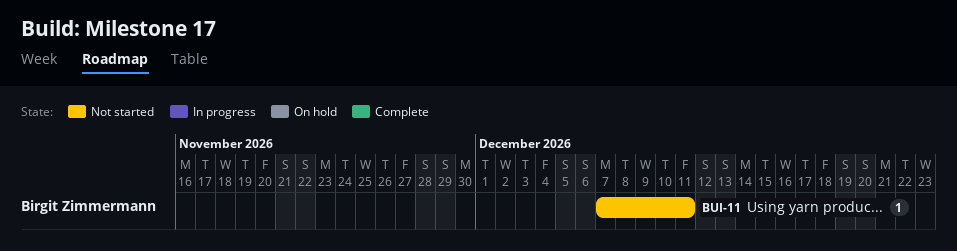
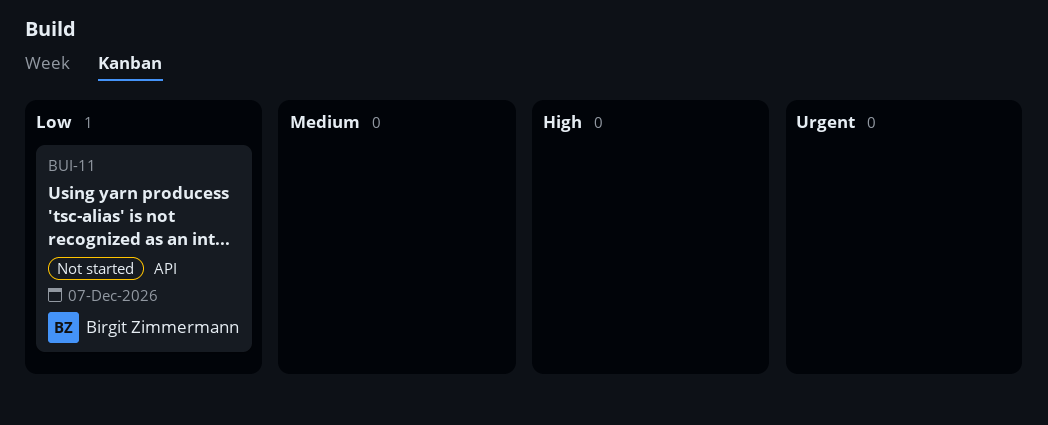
BUI-11, due: Dec 11 -> Dec 7

